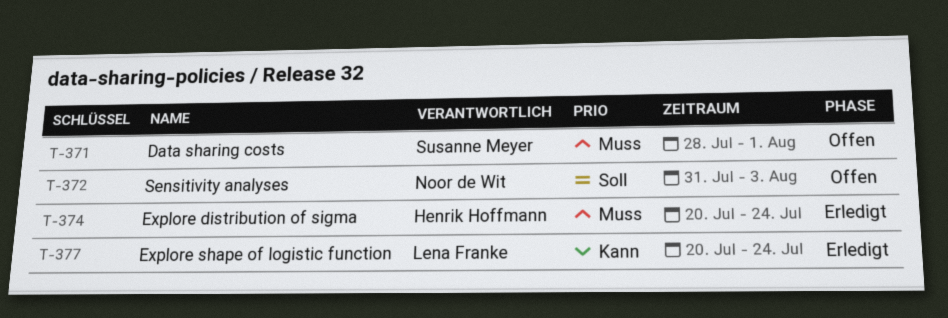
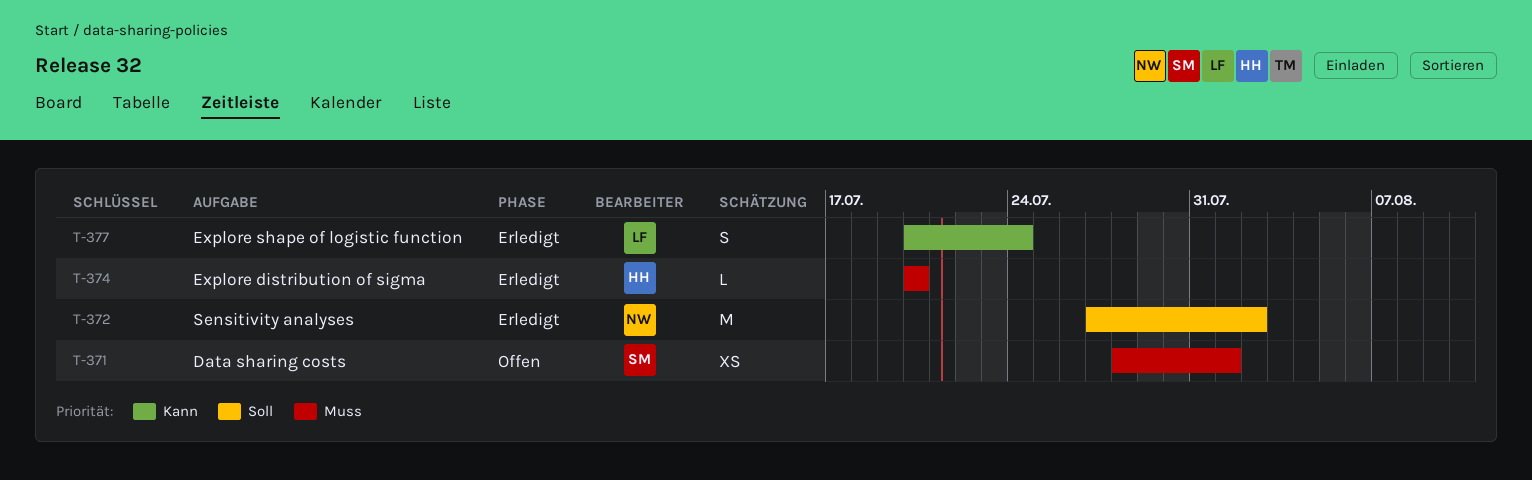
T-372, status: Offen -> Erledigt
T-372, start: Jul 31 -> Jul 27
T-372, due: Aug 3 -> Aug 2
T-374, due: Jul 24 -> Jul 20

